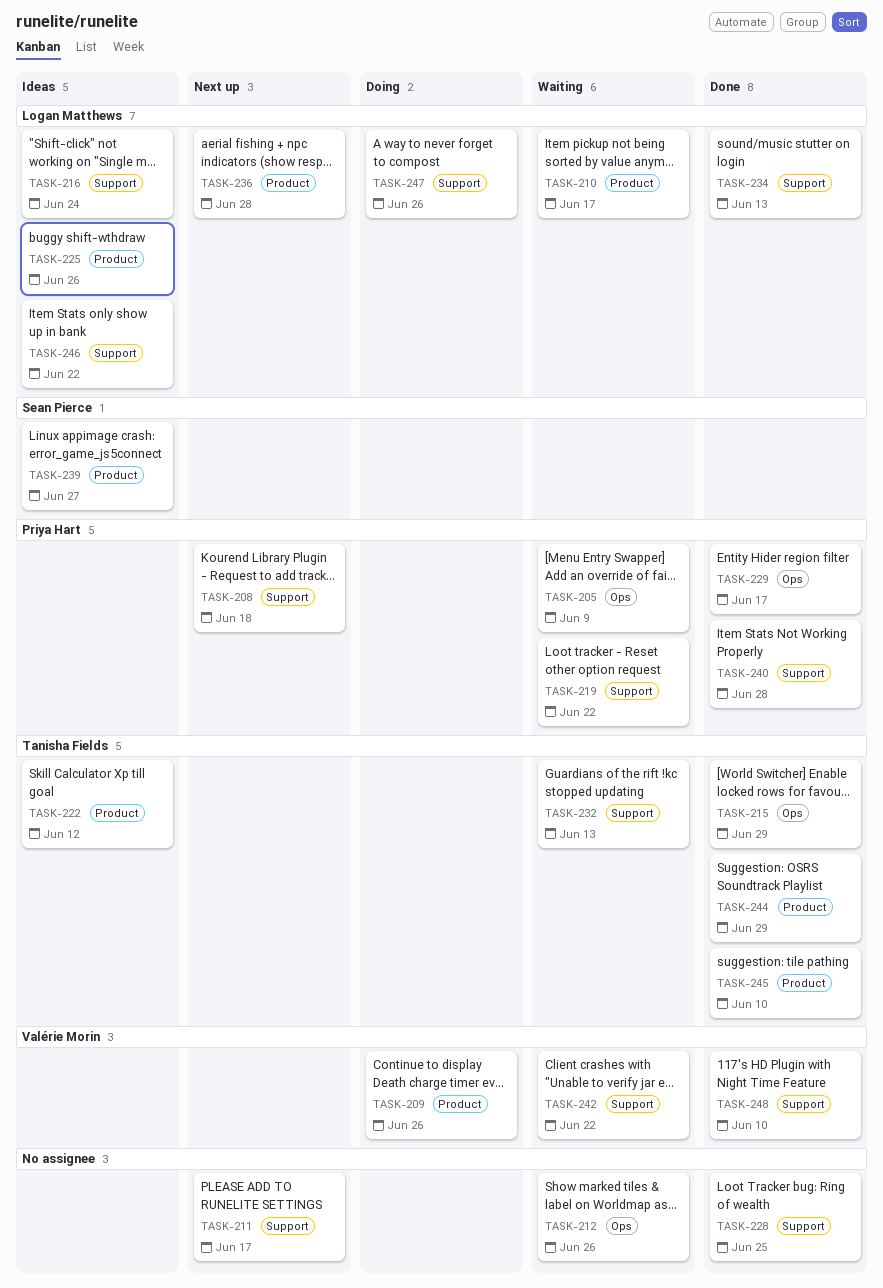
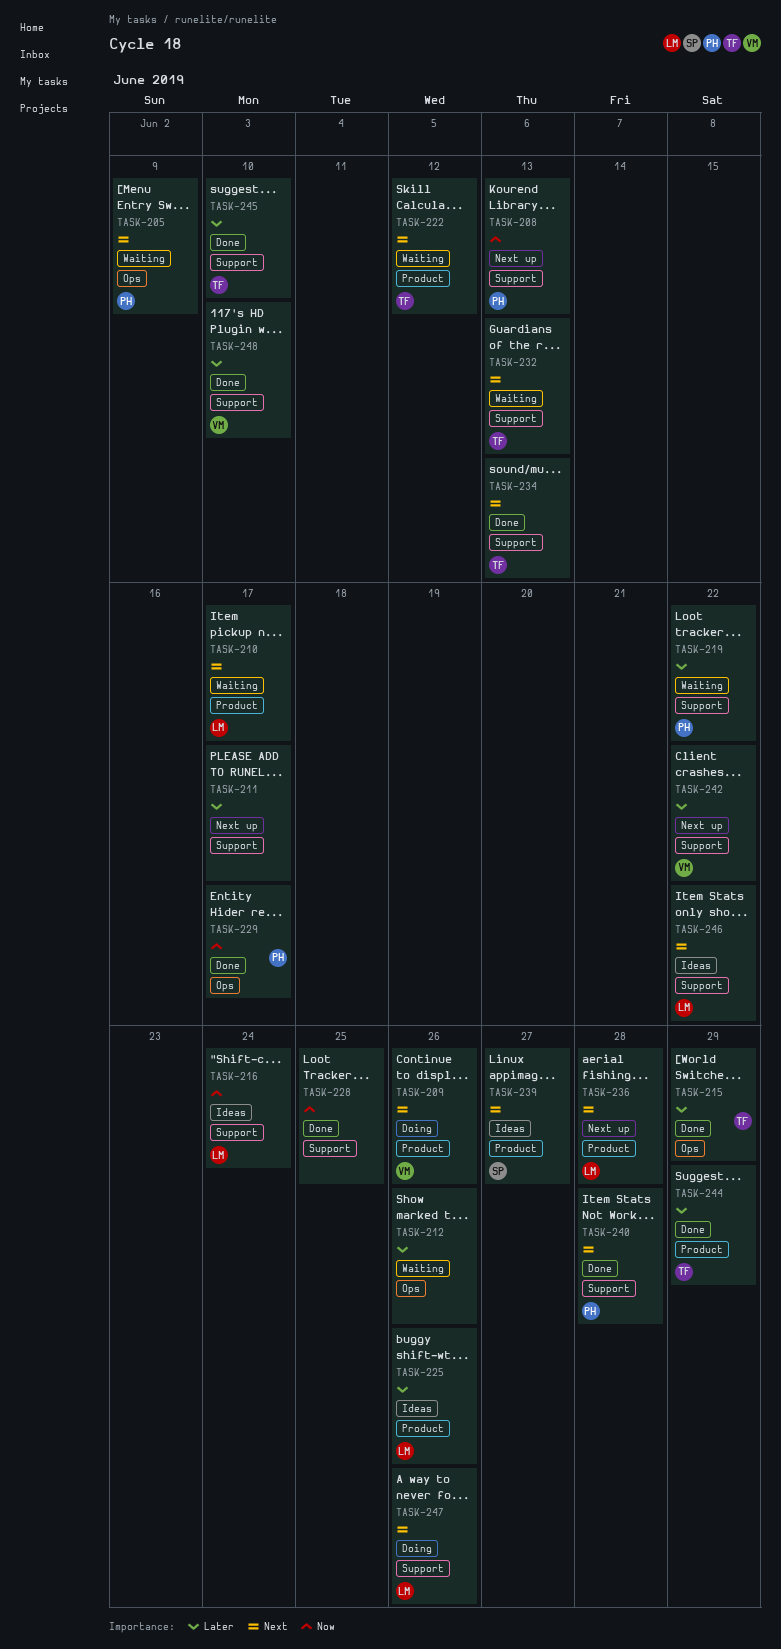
TASK-208, due: Jun 18 -> Jun 13
TASK-222, status: Ideas -> Waiting
TASK-234, owner: Logan Matthews -> Tanisha Fields
TASK-242, status: Waiting -> Next up
TASK-245, label: Product -> Support

